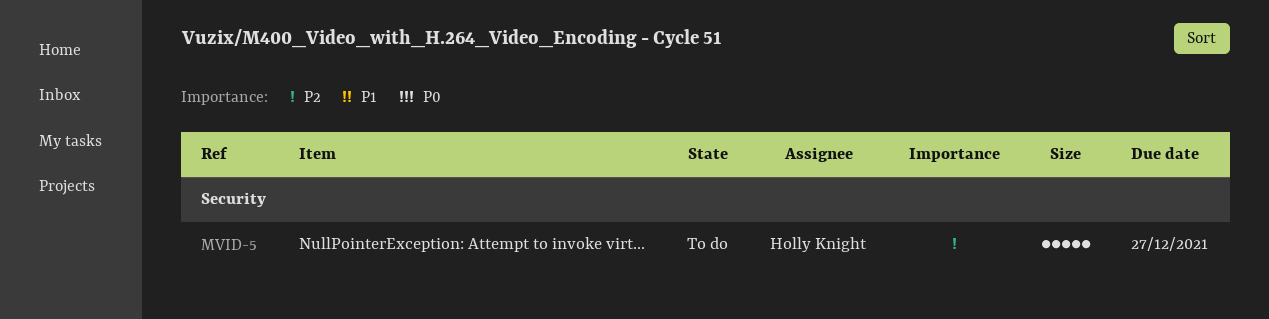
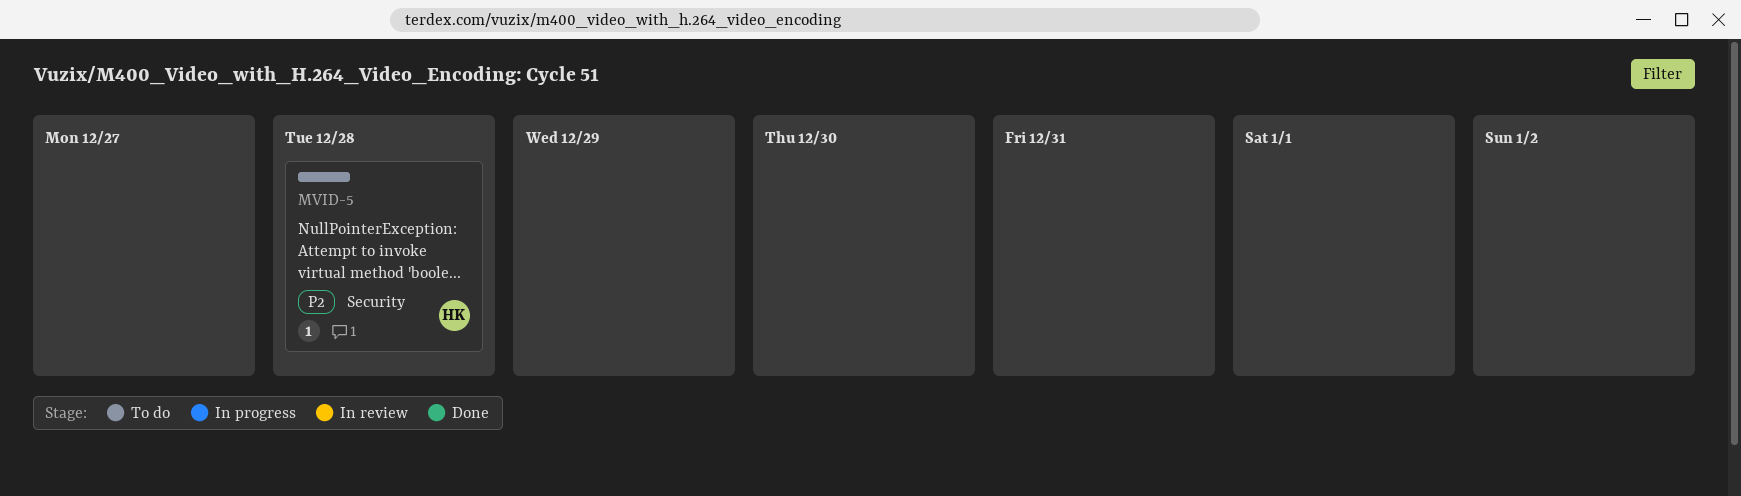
MVID-5, estimate: 5 -> 1
MVID-5, due: Dec 27 -> Dec 28

